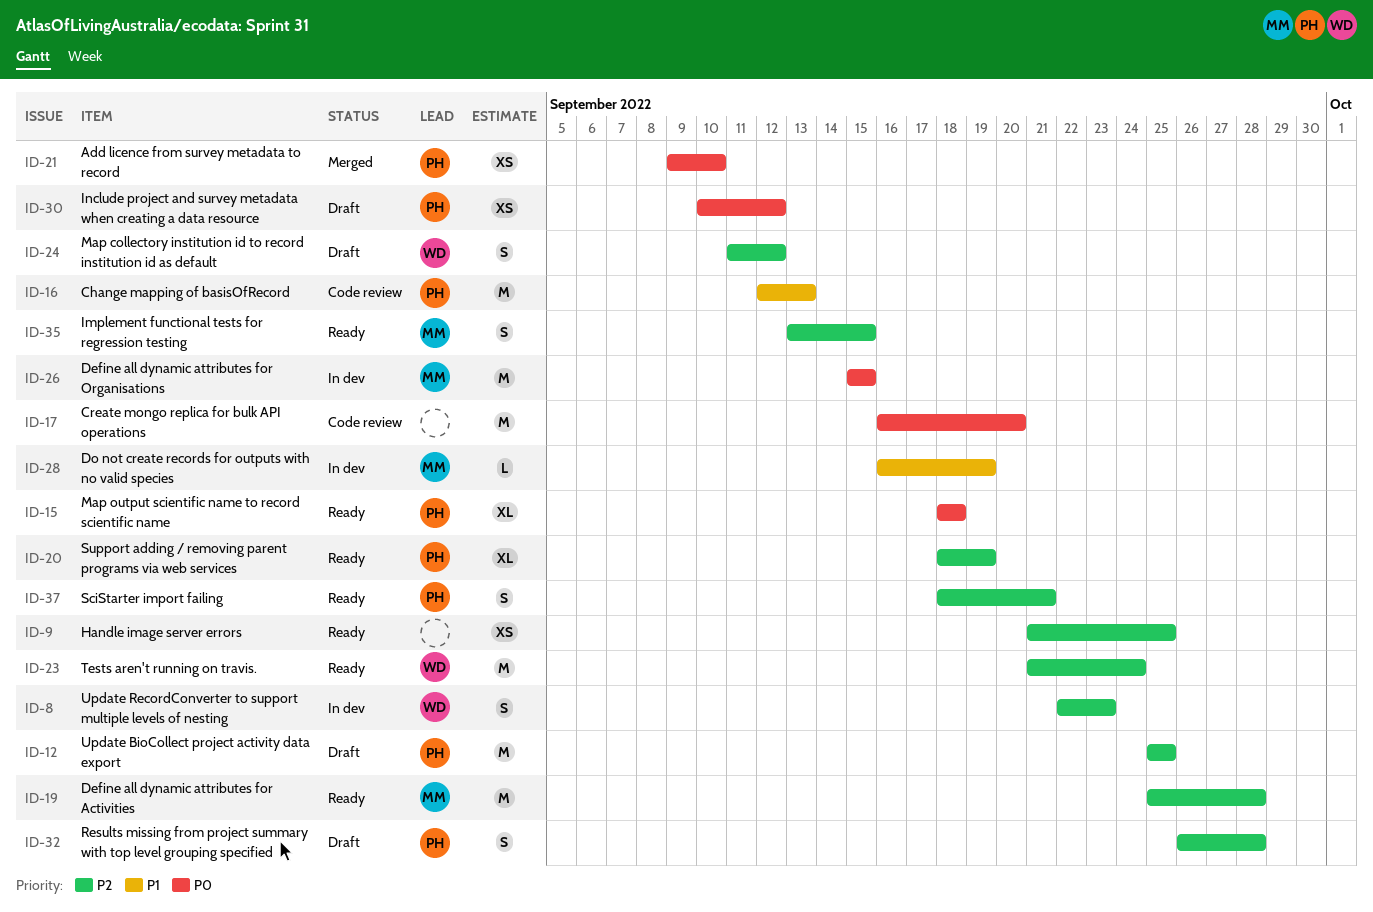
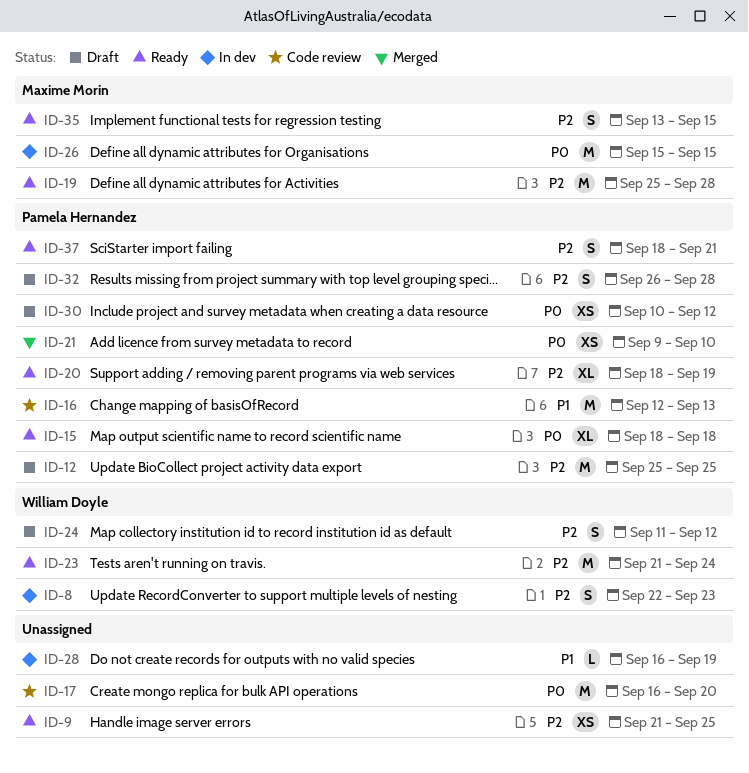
ID-28, owner: Maxime Morin -> none

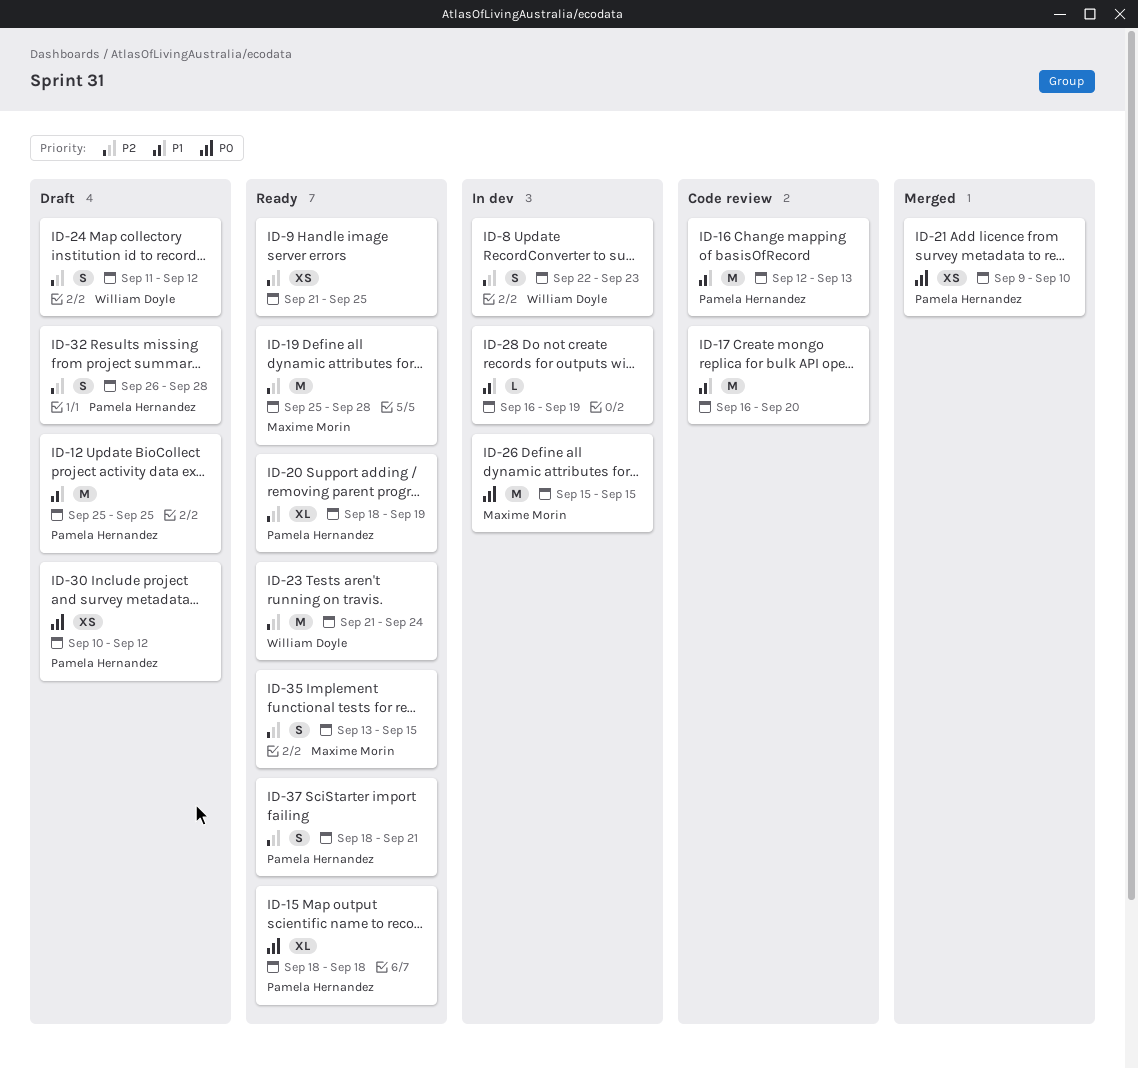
ID-12, priority: P2 -> P1
ID-17, priority: P0 -> P1

